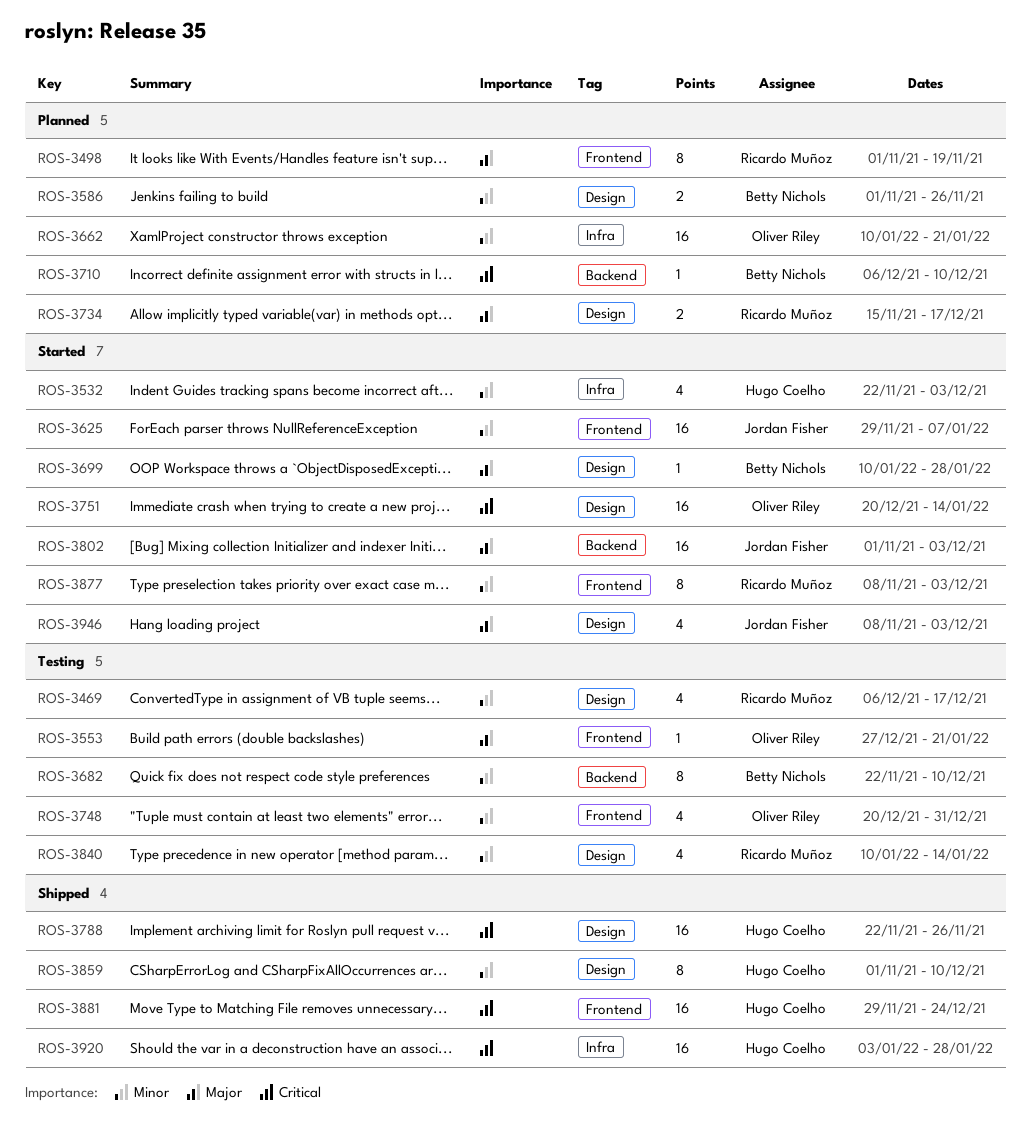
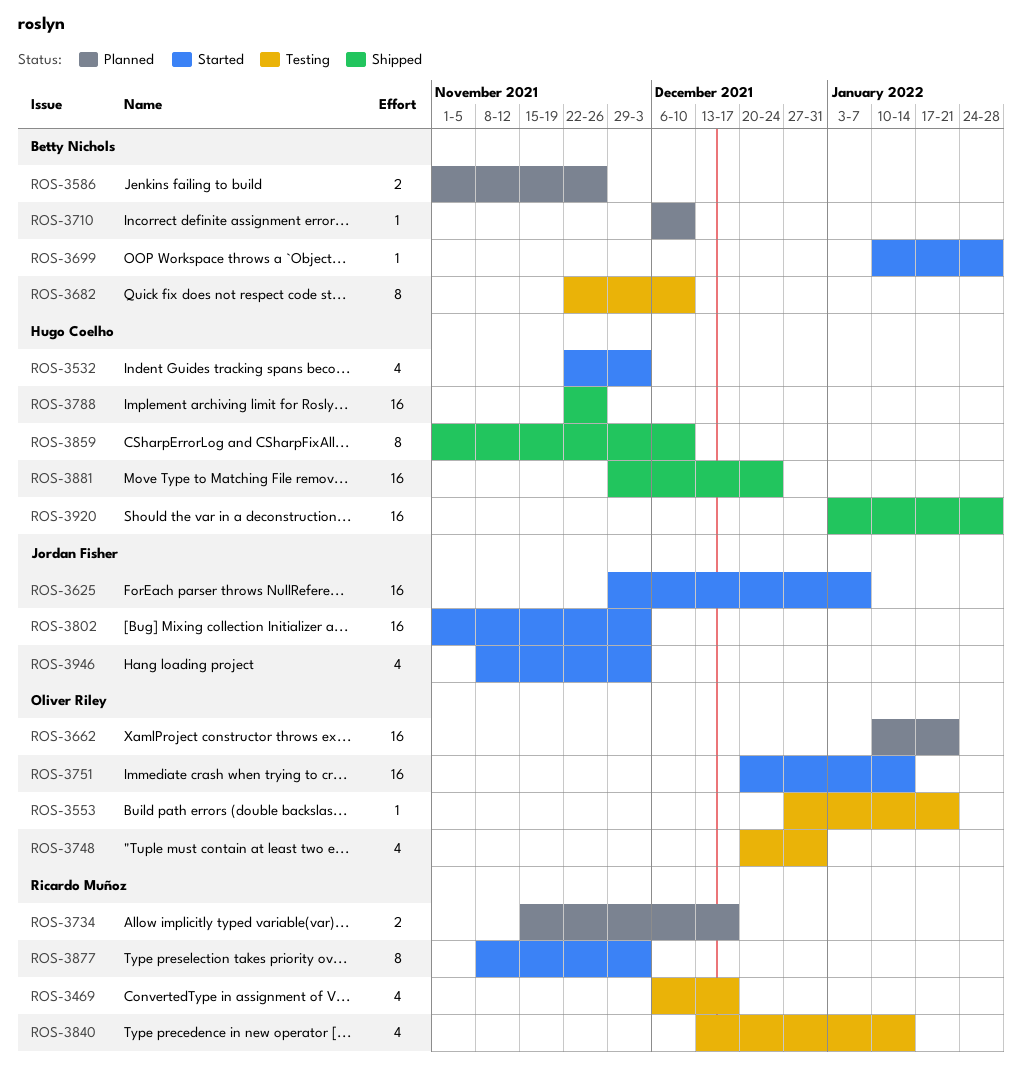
ROS-3498: present -> none
ROS-3840, start: Jan 10 -> Dec 13

